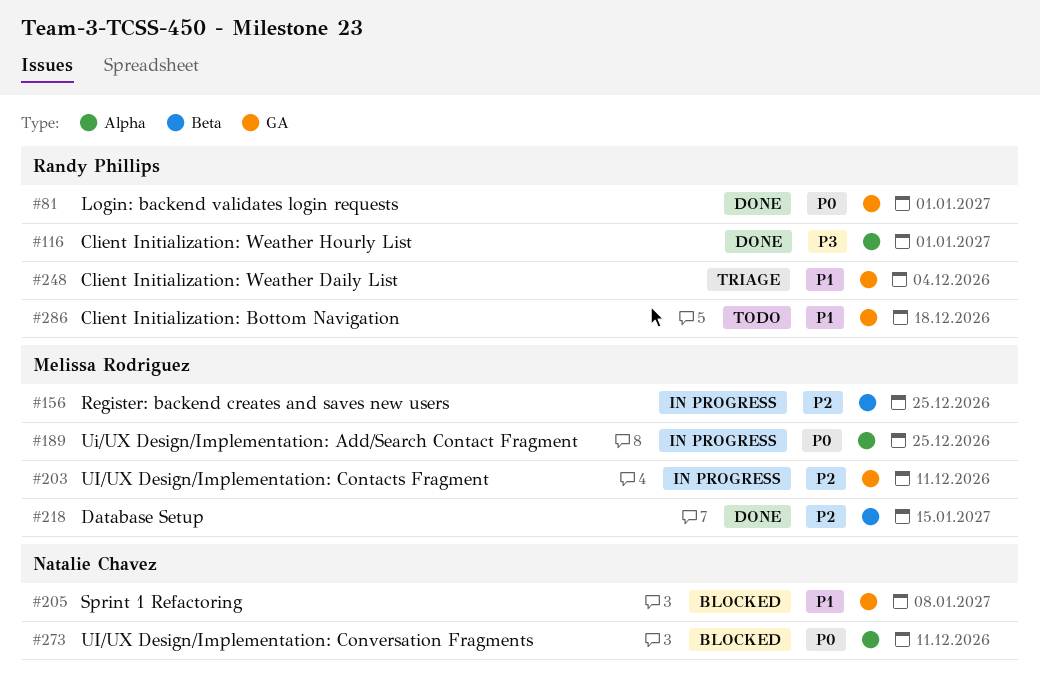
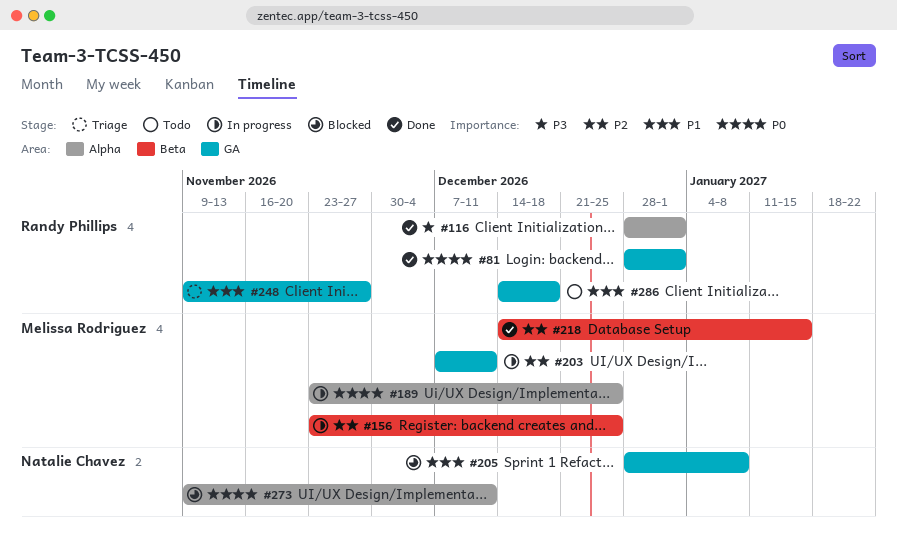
#248, due: Dec 4 -> Nov 27

